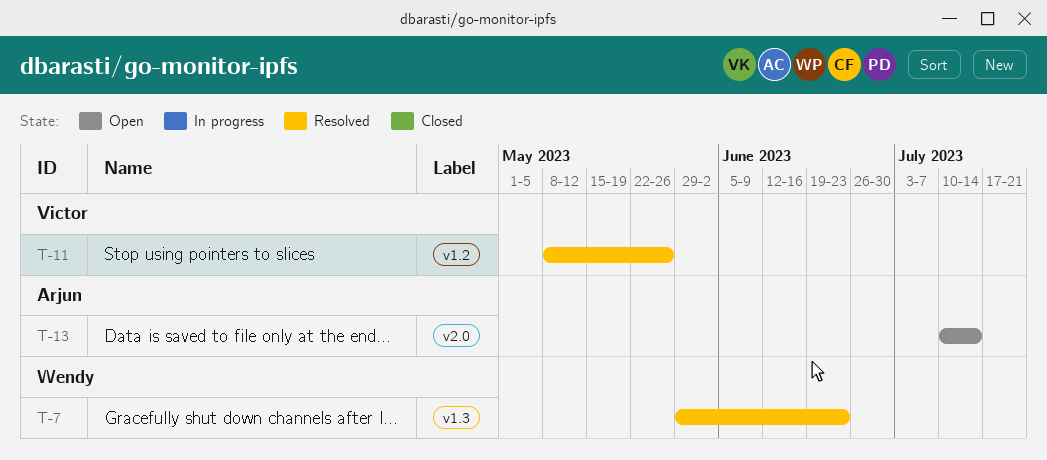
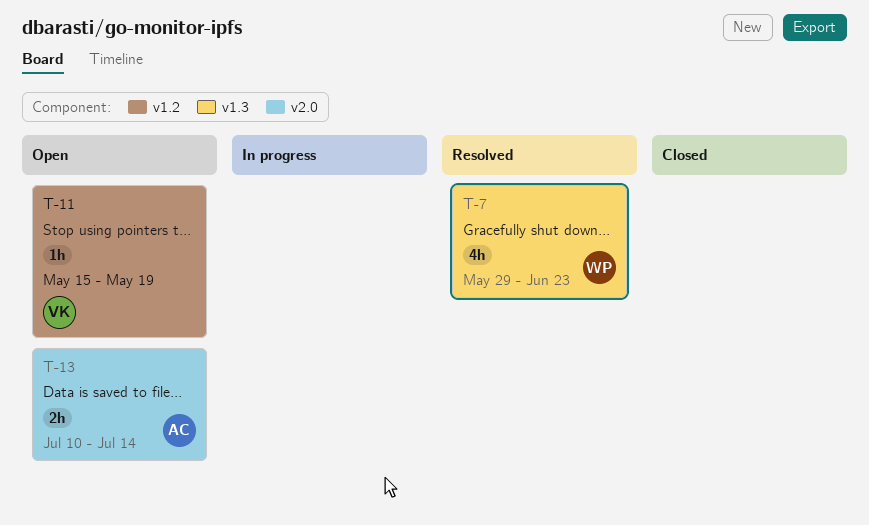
T-11, status: Resolved -> Open
T-11, start: May 8 -> May 15
T-11, due: May 26 -> May 19

